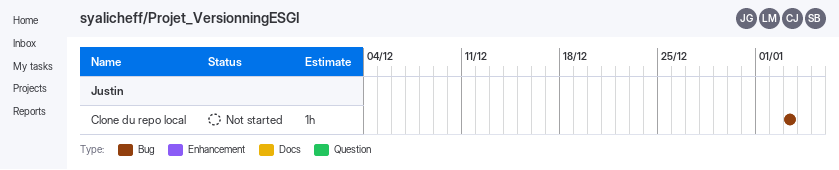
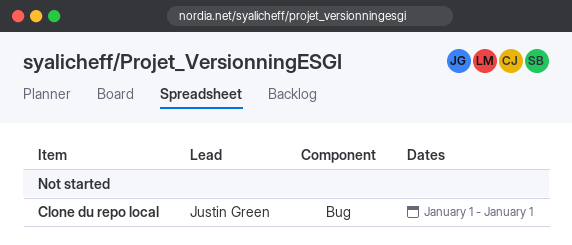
Clone du repo local, start: Jan 3 -> Jan 1
Clone du repo local, due: Jan 3 -> Jan 1

